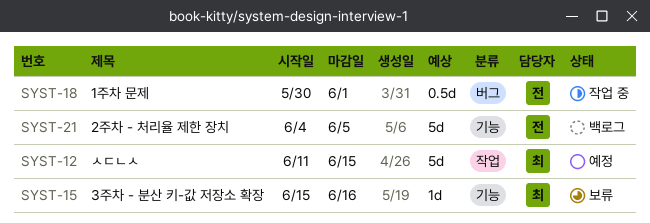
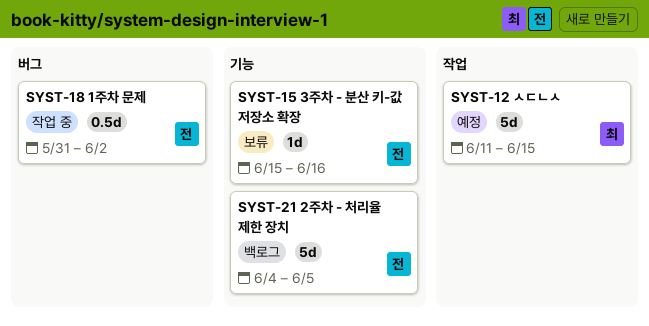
SYST-15, owner: 최 -> 전
SYST-18, start: May 30 -> May 31
SYST-18, due: Jun 1 -> Jun 2

